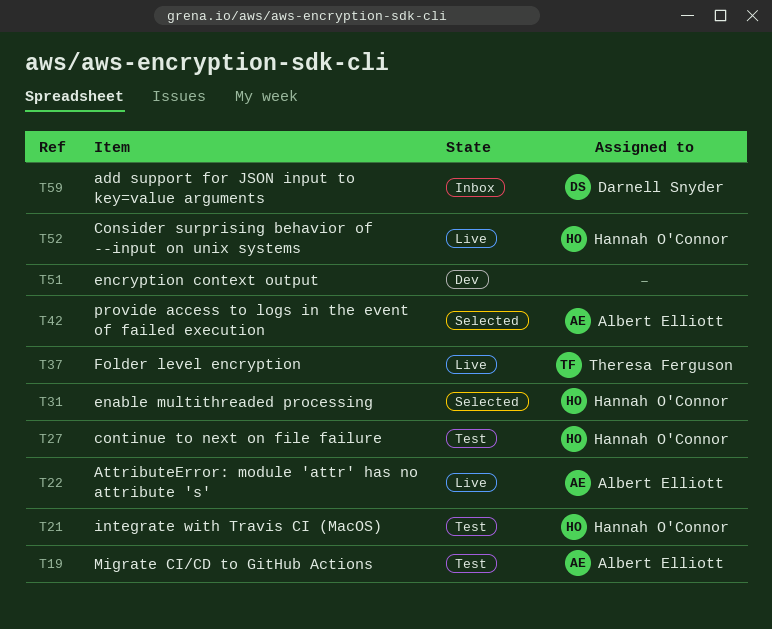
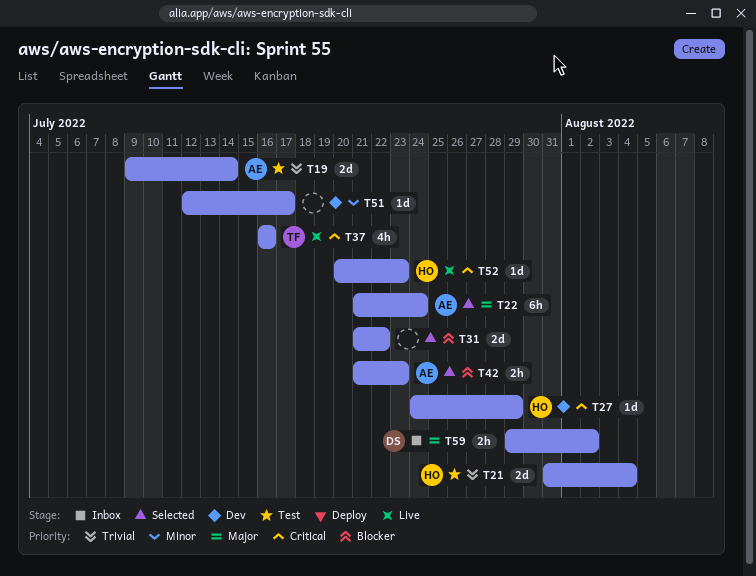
T22, status: Live -> Selected
T27, status: Test -> Dev
T31, owner: Hannah O'Connor -> none

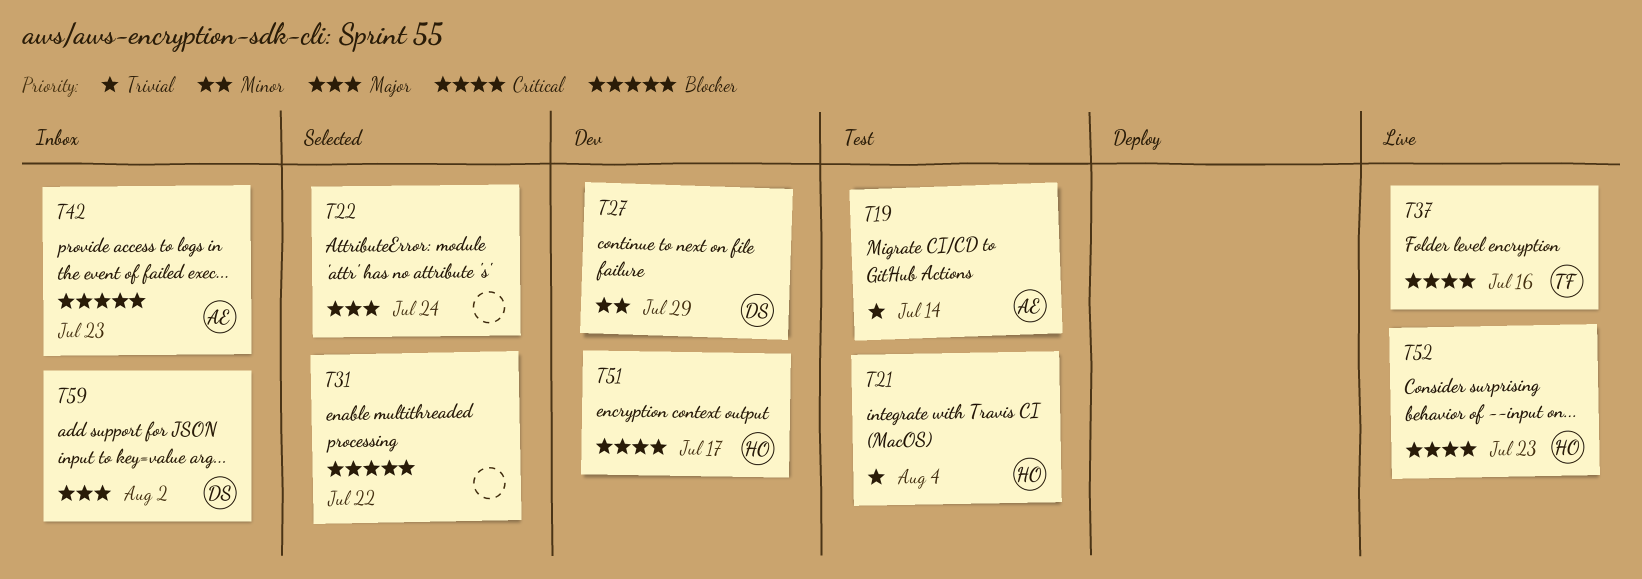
T22, owner: AE -> none
T27, owner: HO -> DS
T27, priority: Critical -> Minor
T42, status: Selected -> Inbox
T51, owner: none -> HO
T51, priority: Minor -> Critical

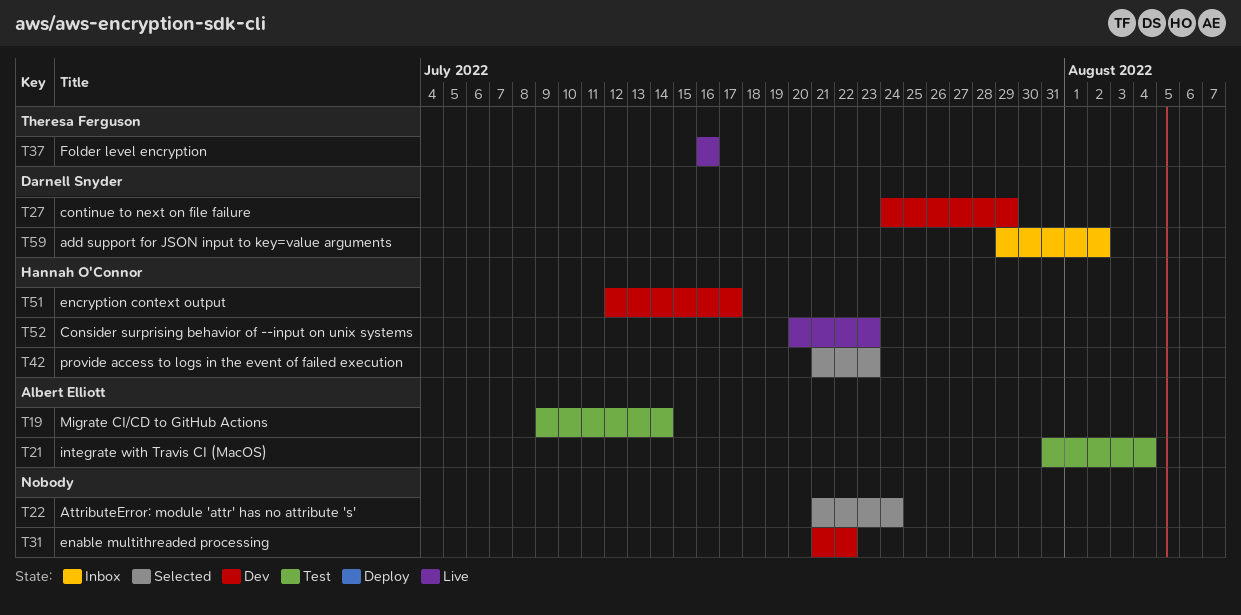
T21, owner: Hannah O'Connor -> Albert Elliott
T31, status: Selected -> Dev
T42, status: Inbox -> Selected
T42, owner: Albert Elliott -> Hannah O'Connor

